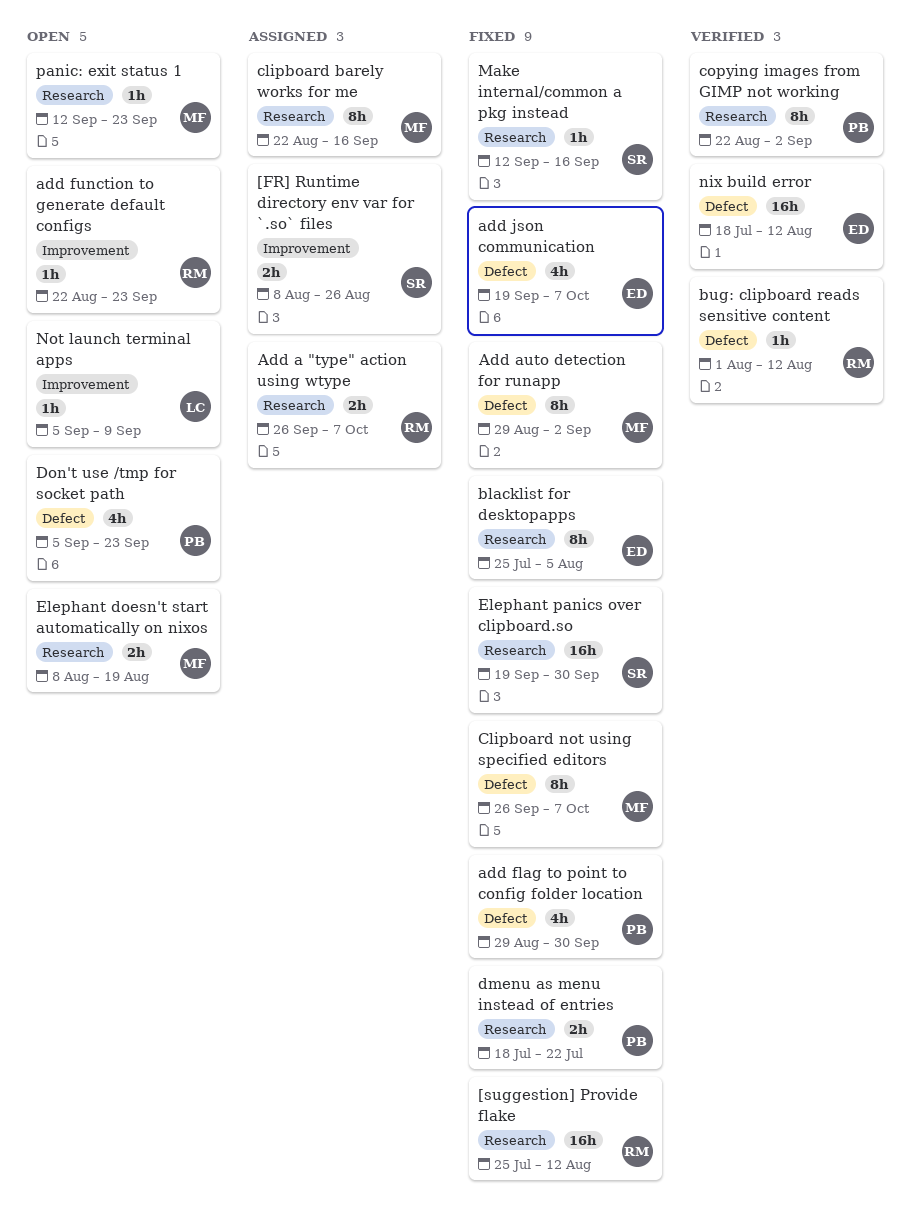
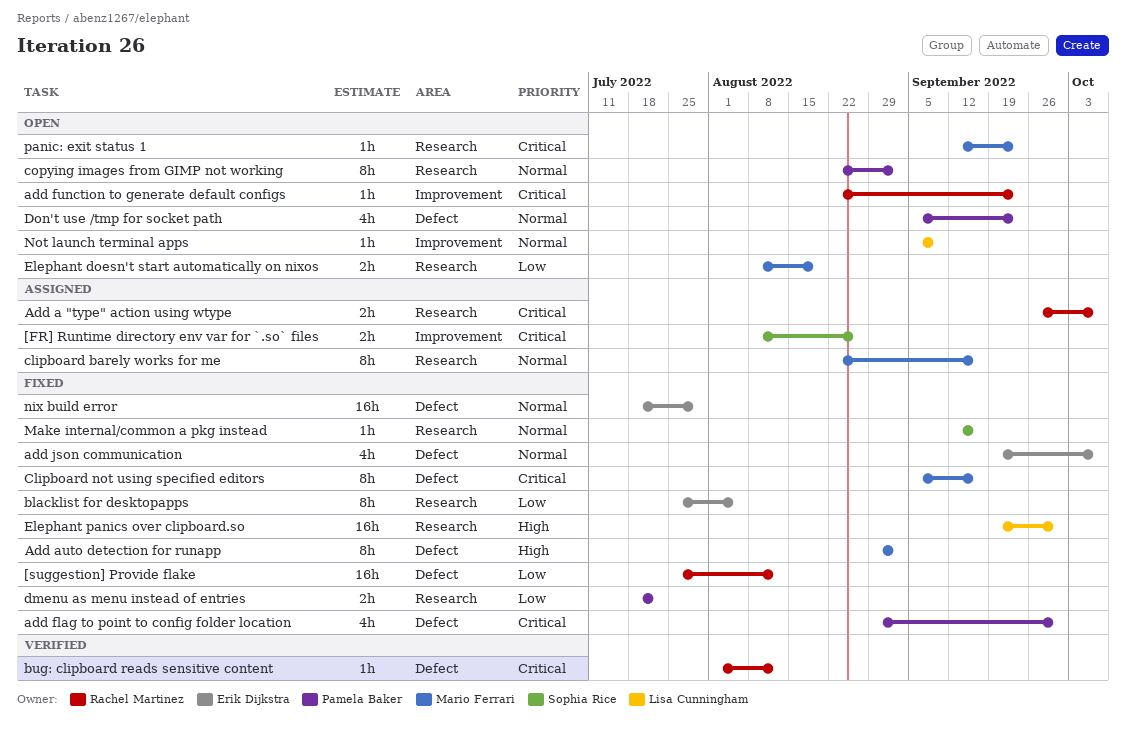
[suggestion] Provide flake, label: Research -> Defect
Clipboard not using specified editors, start: Sep 26 -> Sep 5
Clipboard not using specified editors, due: Oct 7 -> Sep 16
copying images from GIMP not working, status: Verified -> Open
Elephant panics over clipboard.so, owner: Sophia Rice -> Lisa Cunningham
nix build error, status: Verified -> Fixed
nix build error, due: Aug 12 -> Jul 29

